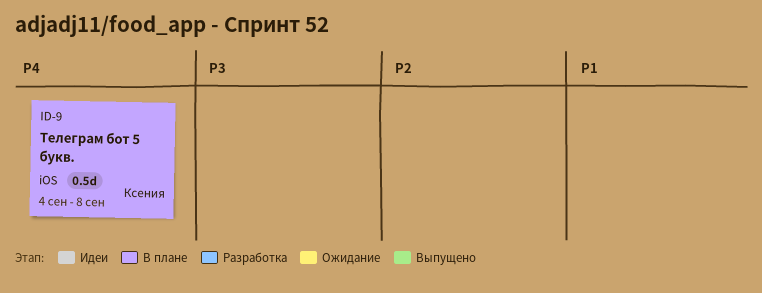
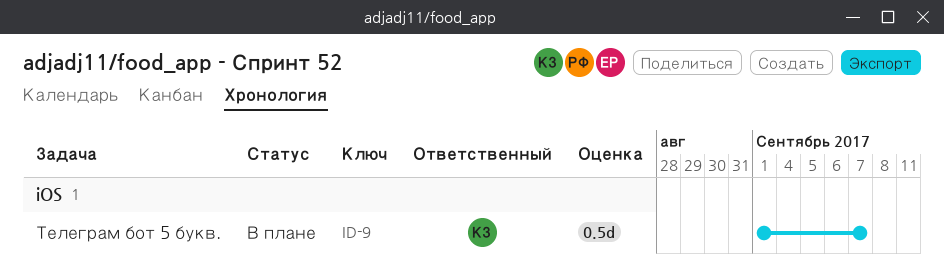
ID-9, start: Sep 4 -> Sep 1
ID-9, due: Sep 8 -> Sep 7

